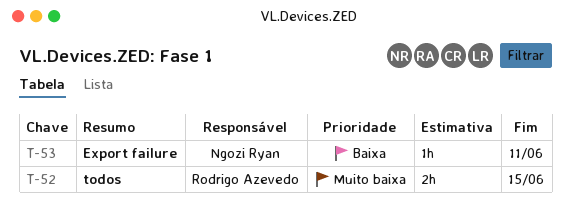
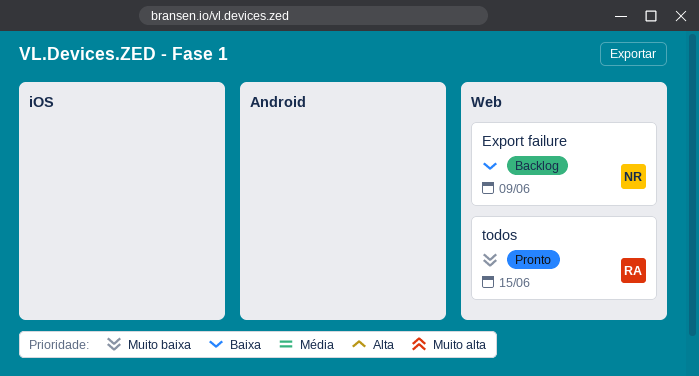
Export failure, due: Jun 11 -> Jun 9

